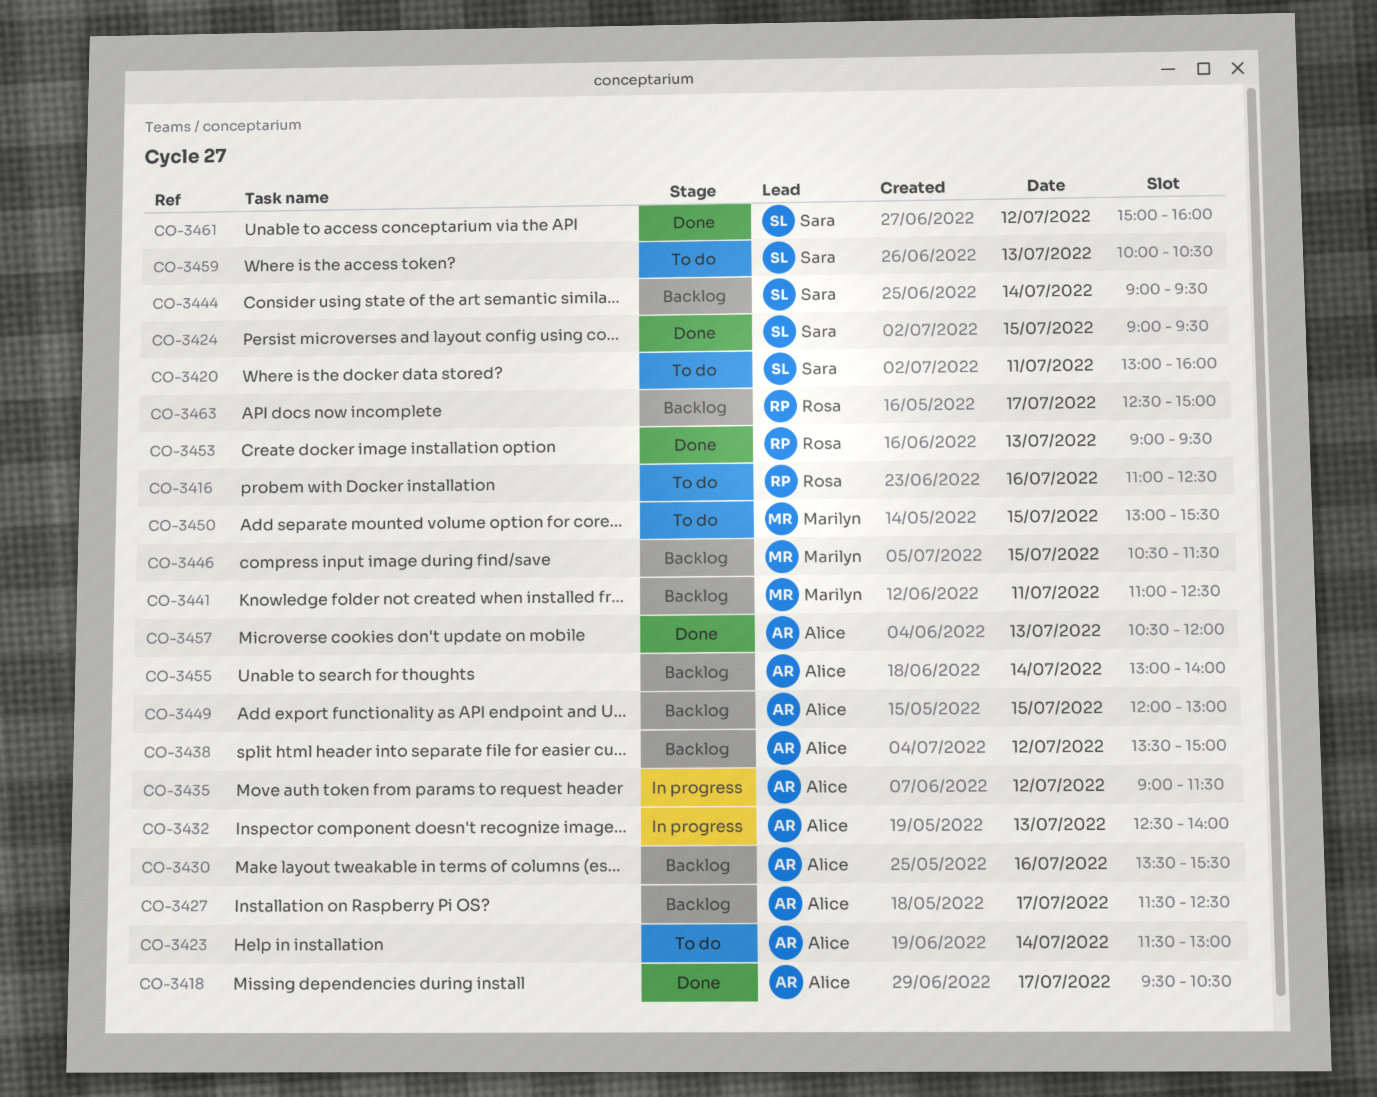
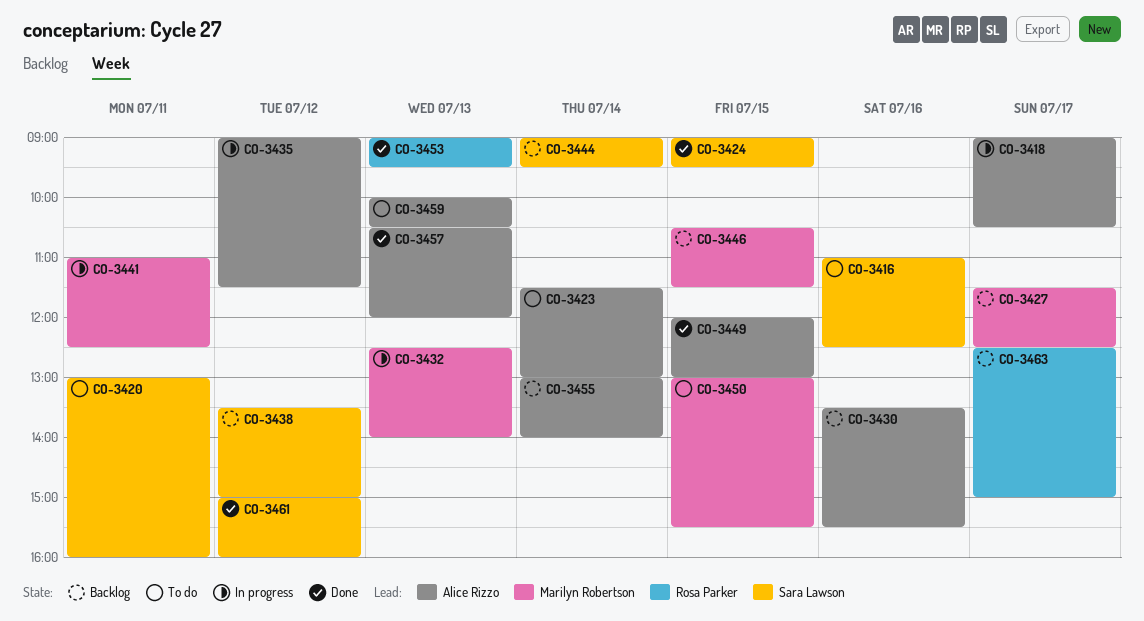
CO-3416, owner: Rosa Parker -> Sara Lawson
CO-3418, status: Done -> In progress
CO-3418, begins: 09:30 -> 09:00
CO-3427, owner: Alice Rizzo -> Marilyn Robertson
CO-3432, owner: Alice Rizzo -> Marilyn Robertson
CO-3438, owner: Alice Rizzo -> Sara Lawson
CO-3441, status: Backlog -> In progress
CO-3449, status: Backlog -> Done
CO-3459, owner: Sara Lawson -> Alice Rizzo

